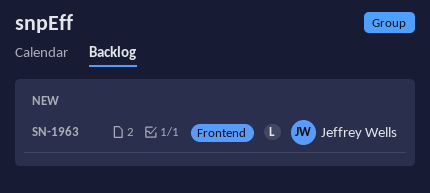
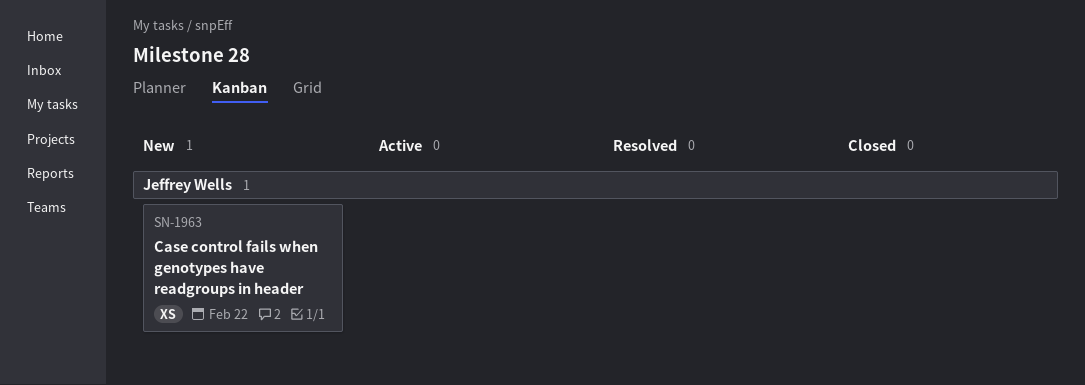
SN-1963, estimate: L -> XS

